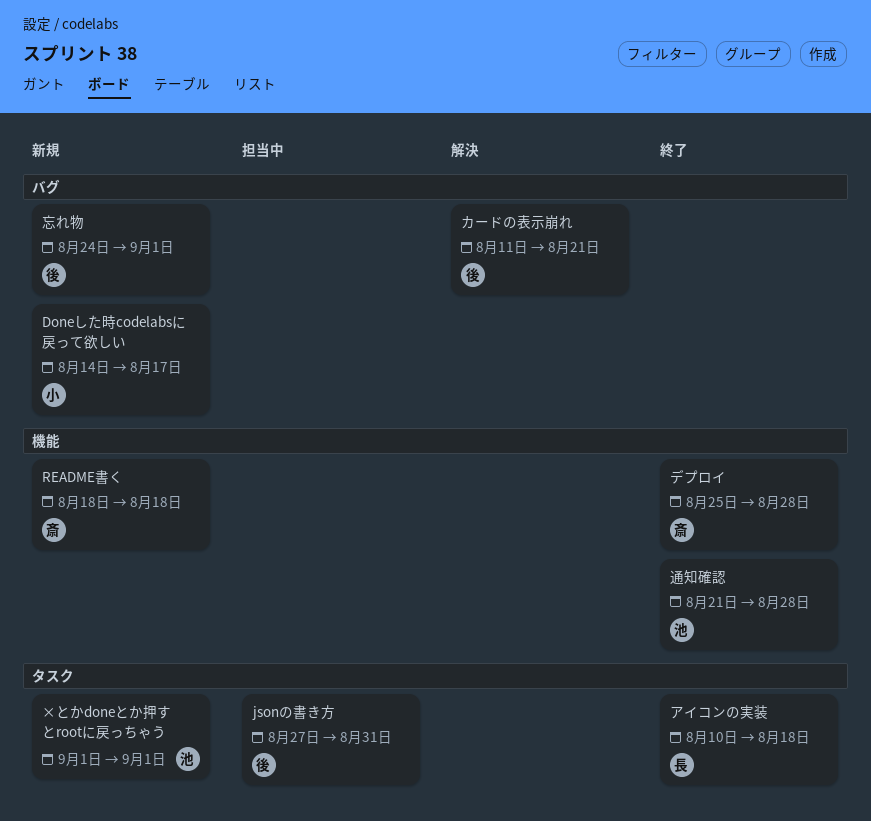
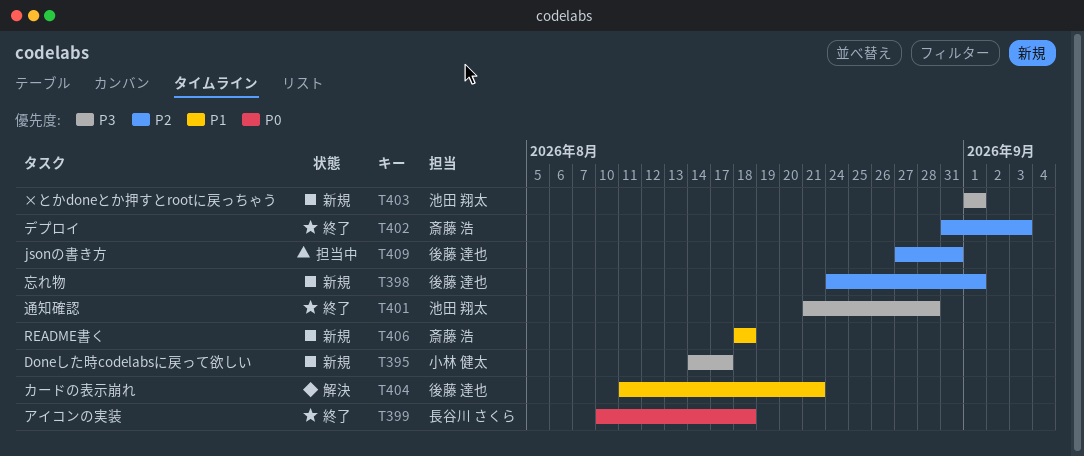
デプロイ, start: Aug 25 -> Aug 31
デプロイ, due: Aug 28 -> Sep 3

